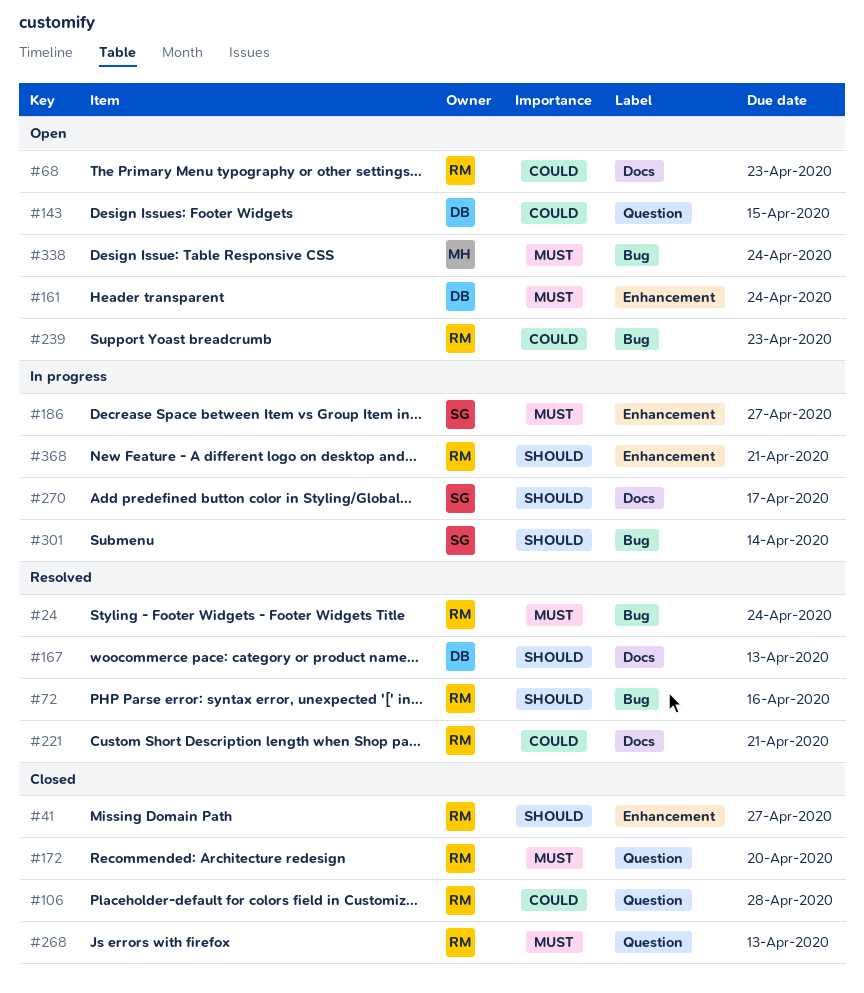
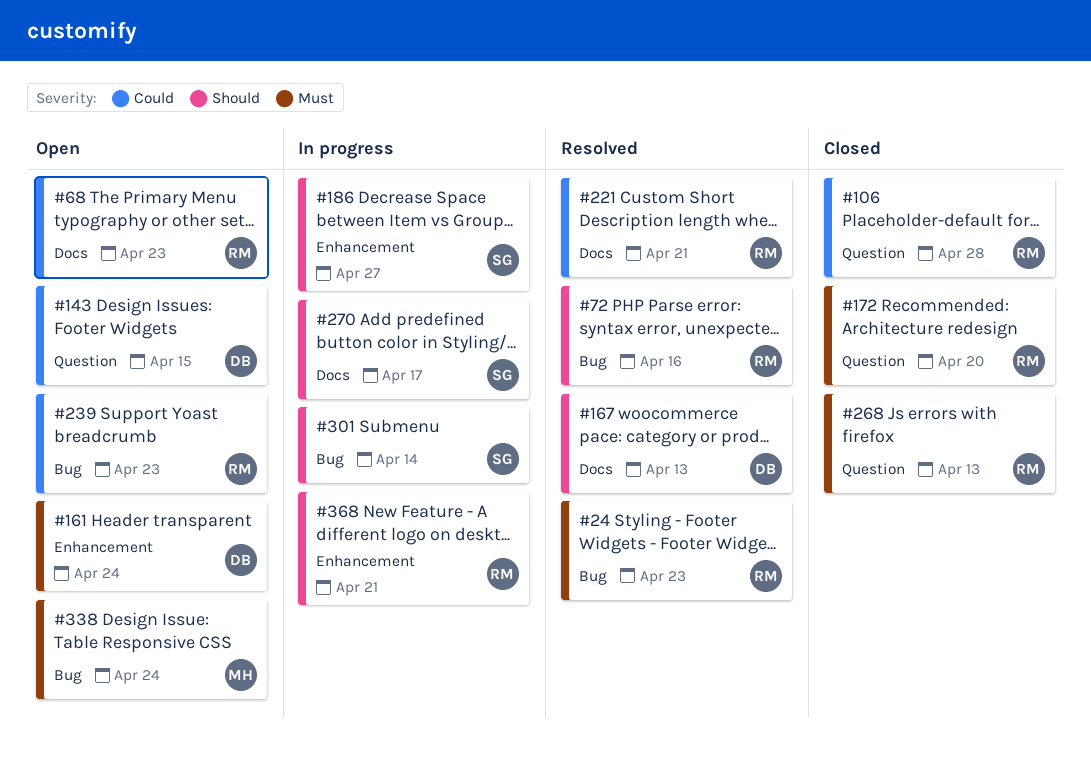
#24, due: Apr 24 -> Apr 23
#41: present -> none
#186, priority: Must -> Should

